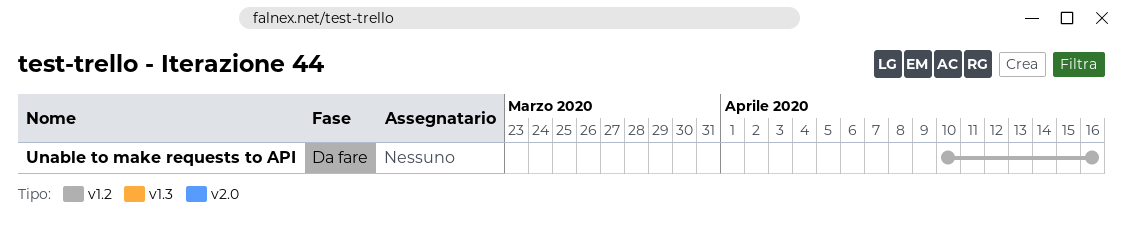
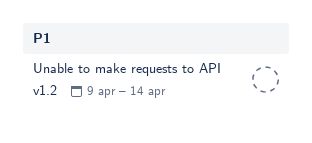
Unable to make requests to API, start: Apr 10 -> Apr 9
Unable to make requests to API, due: Apr 16 -> Apr 14

